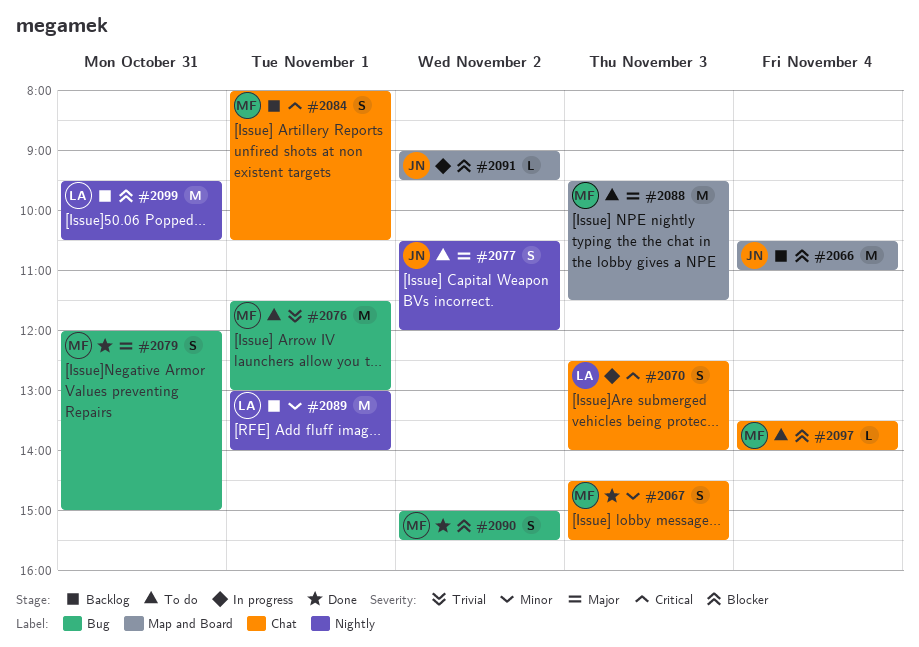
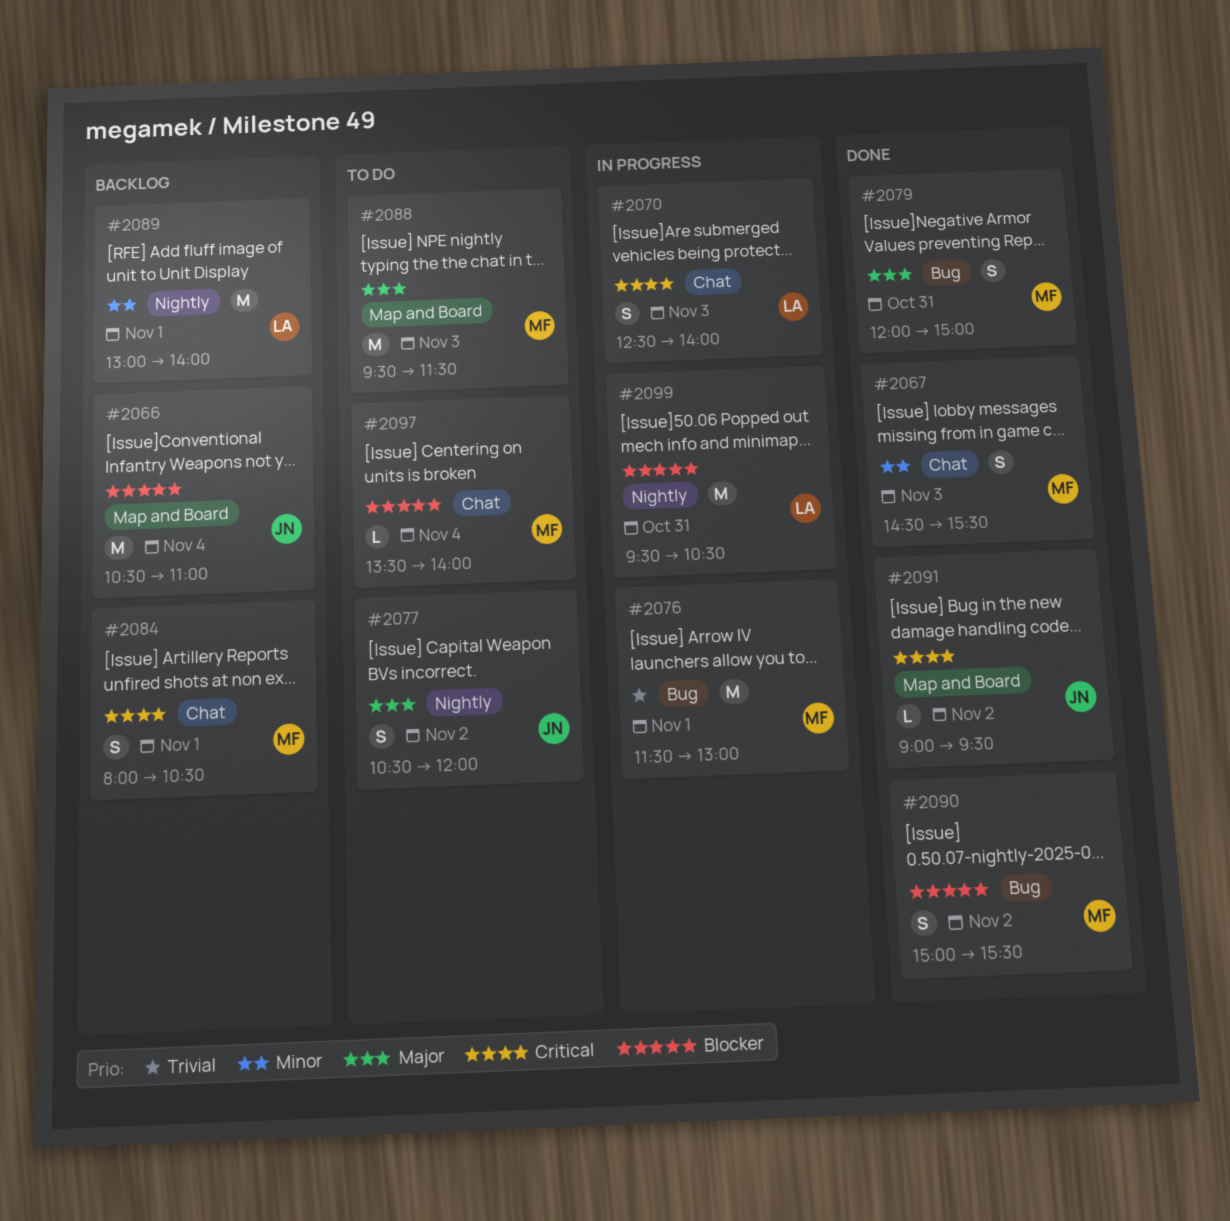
#2076, status: To do -> In progress
#2091, status: In progress -> Done
#2091, priority: Blocker -> Critical
#2099, status: Backlog -> In progress

